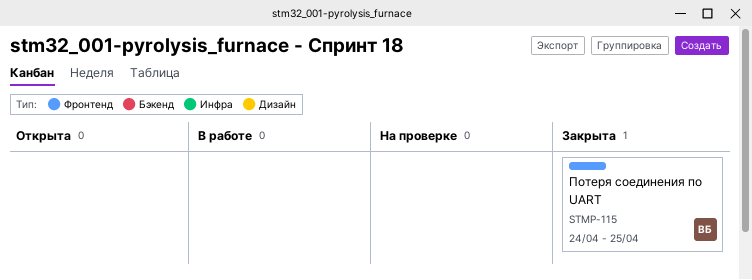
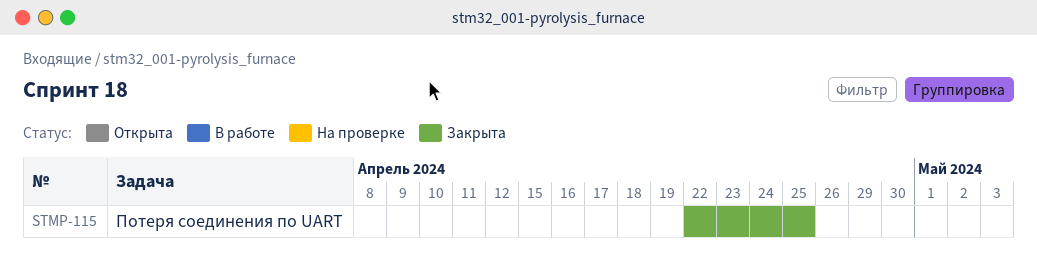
STMP-115, start: Apr 24 -> Apr 22

